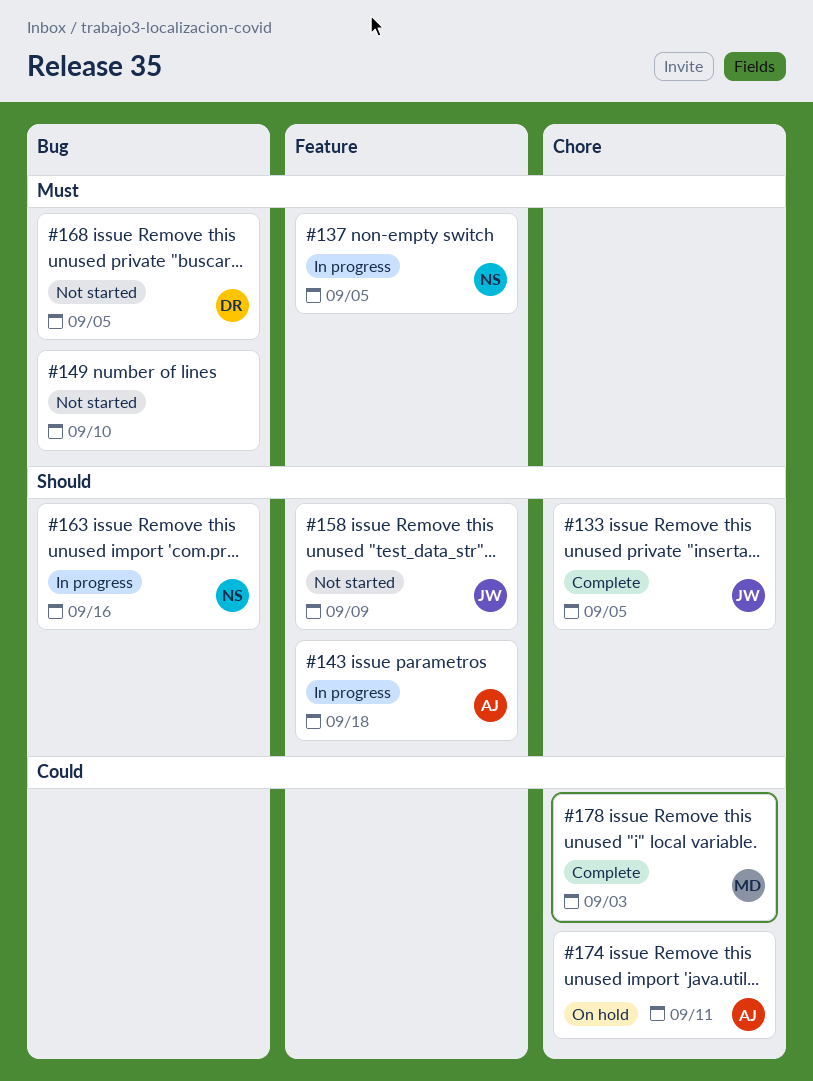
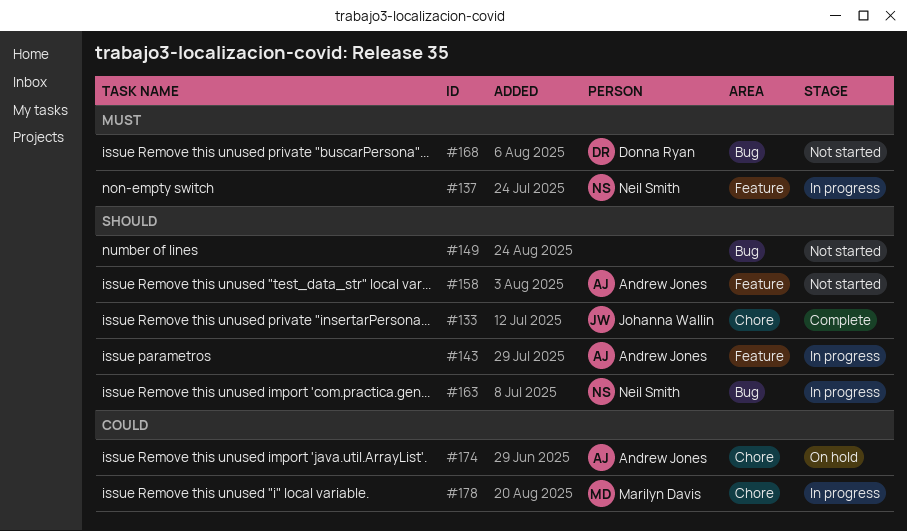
#149, priority: Must -> Should
#158, owner: Johanna Wallin -> Andrew Jones
#178, status: Complete -> In progress

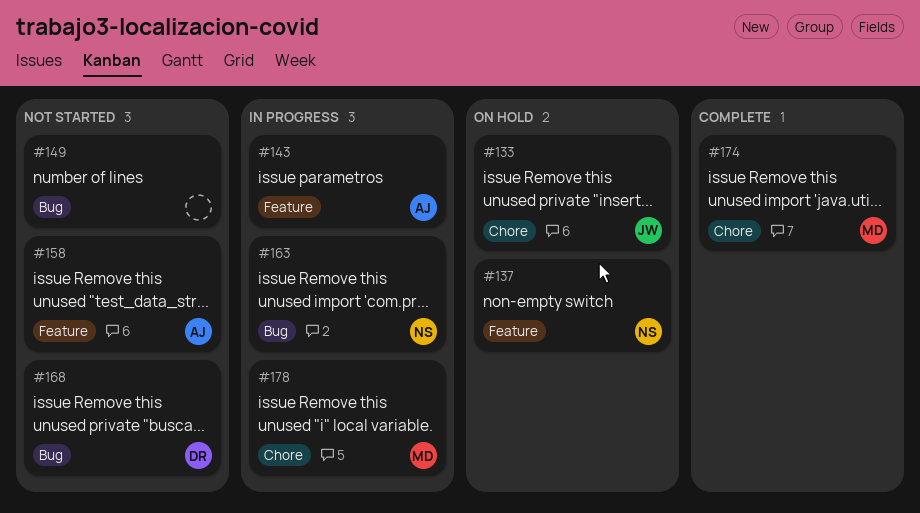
#133, status: Complete -> On hold
#137, status: In progress -> On hold
#174, status: On hold -> Complete
#174, owner: Andrew Jones -> Marilyn Davis

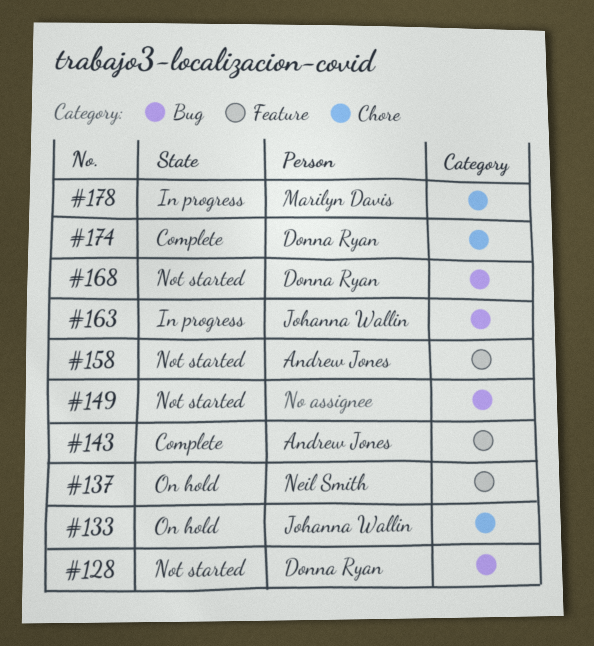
#128: none -> present
#143, status: In progress -> Complete
#163, owner: Neil Smith -> Johanna Wallin
#174, owner: Marilyn Davis -> Donna Ryan

